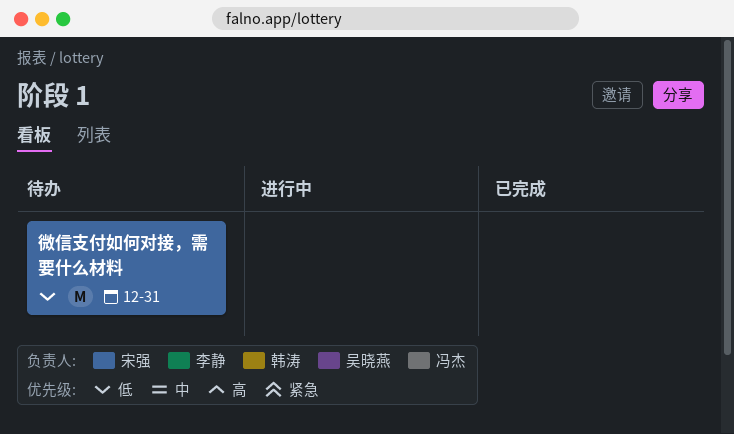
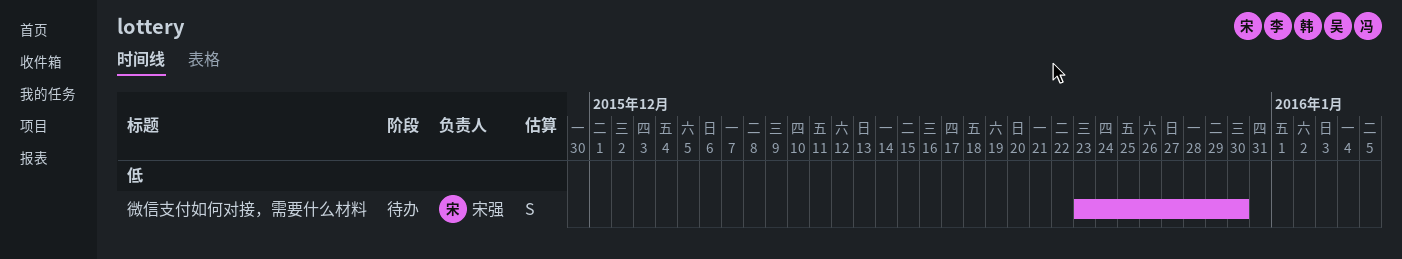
微信支付如何对接，需要什么材料, estimate: M -> S
微信支付如何对接，需要什么材料, due: Dec 31 -> Dec 30

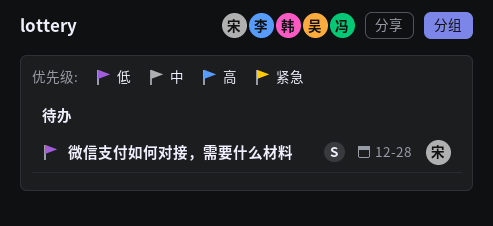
微信支付如何对接，需要什么材料, due: Dec 30 -> Dec 28

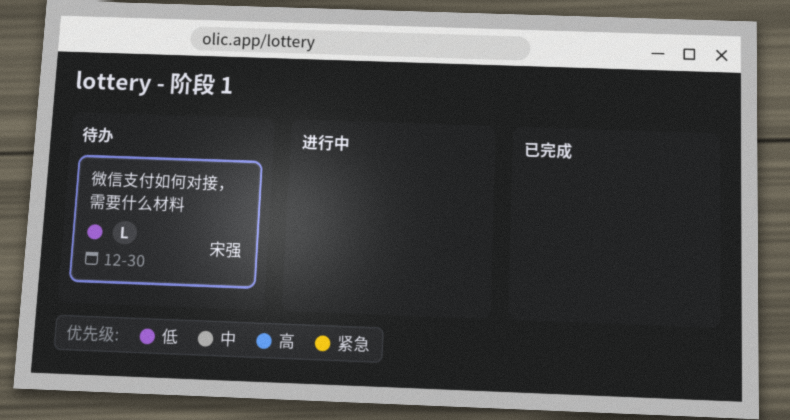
微信支付如何对接，需要什么材料, estimate: S -> L
微信支付如何对接，需要什么材料, due: Dec 28 -> Dec 30

